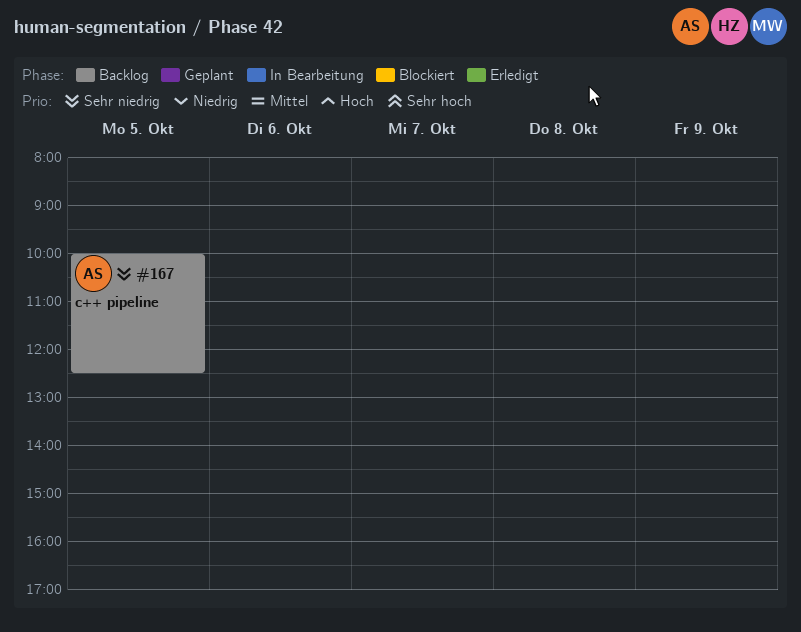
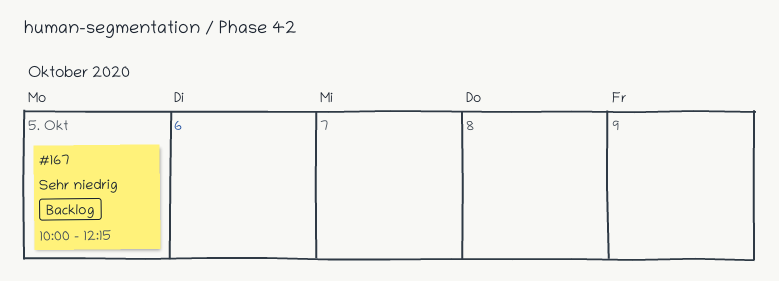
#167, ends: 12:30 -> 12:15

